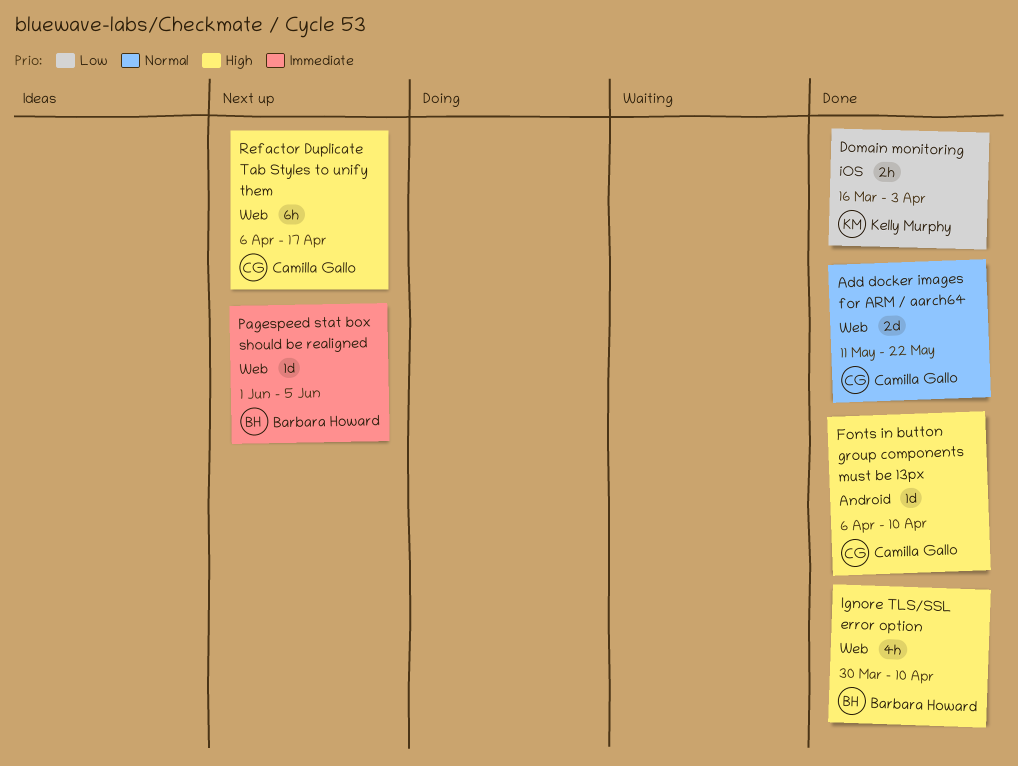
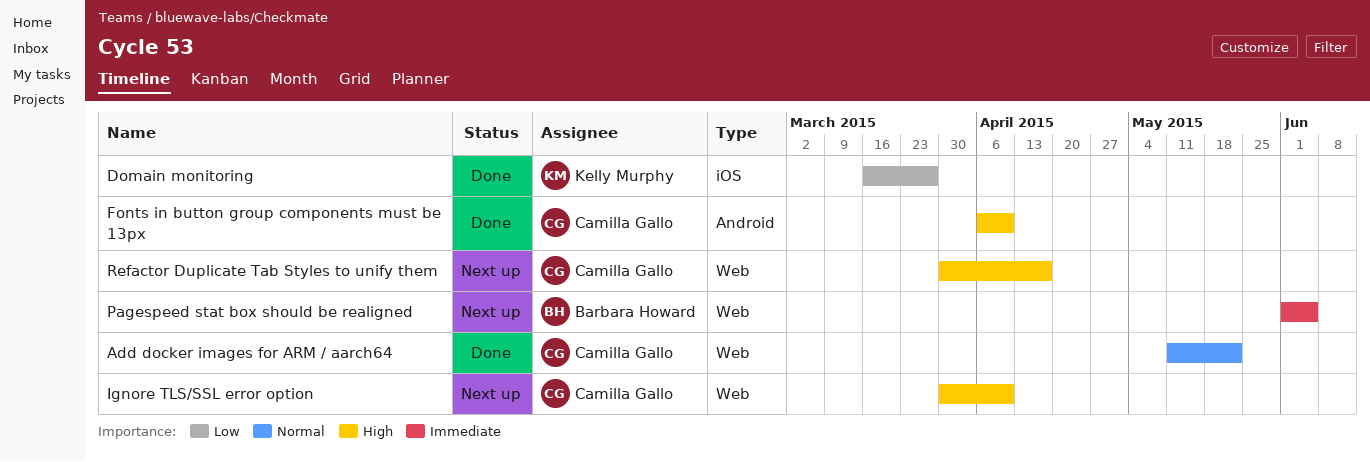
Domain monitoring, due: Apr 3 -> Mar 27
Ignore TLS/SSL error option, status: Done -> Next up
Ignore TLS/SSL error option, owner: Barbara Howard -> Camilla Gallo
Refactor Duplicate Tab Styles to unify them, start: Apr 6 -> Mar 30

